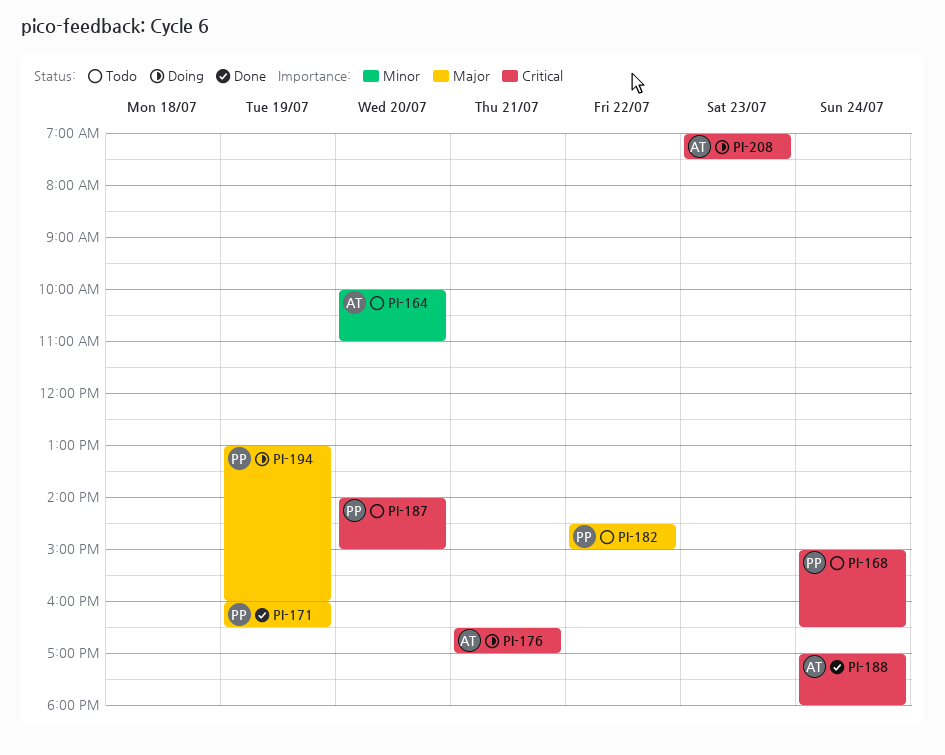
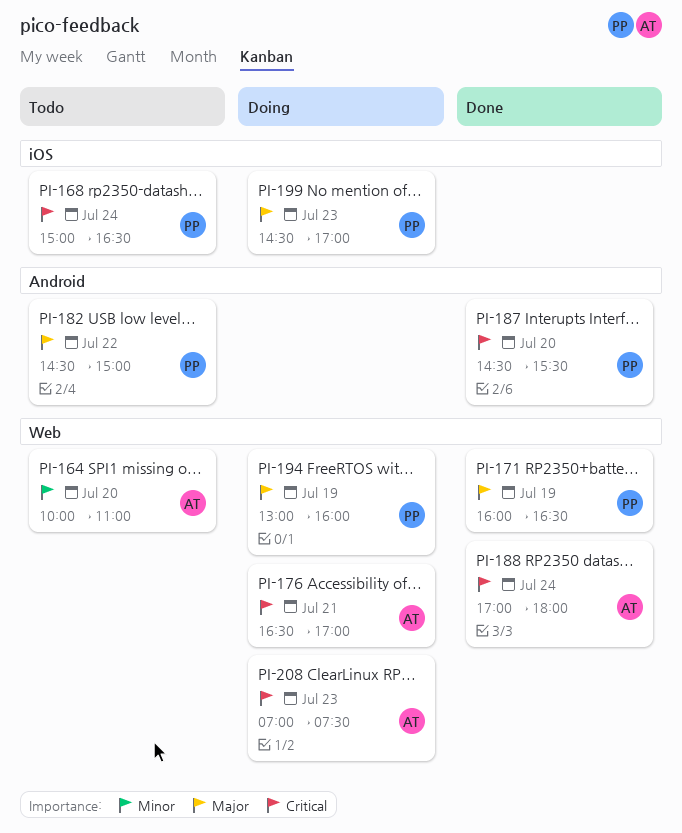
PI-187, status: Todo -> Done
PI-187, begins: 14:00 -> 14:30
PI-187, ends: 15:00 -> 15:30
PI-199: none -> present

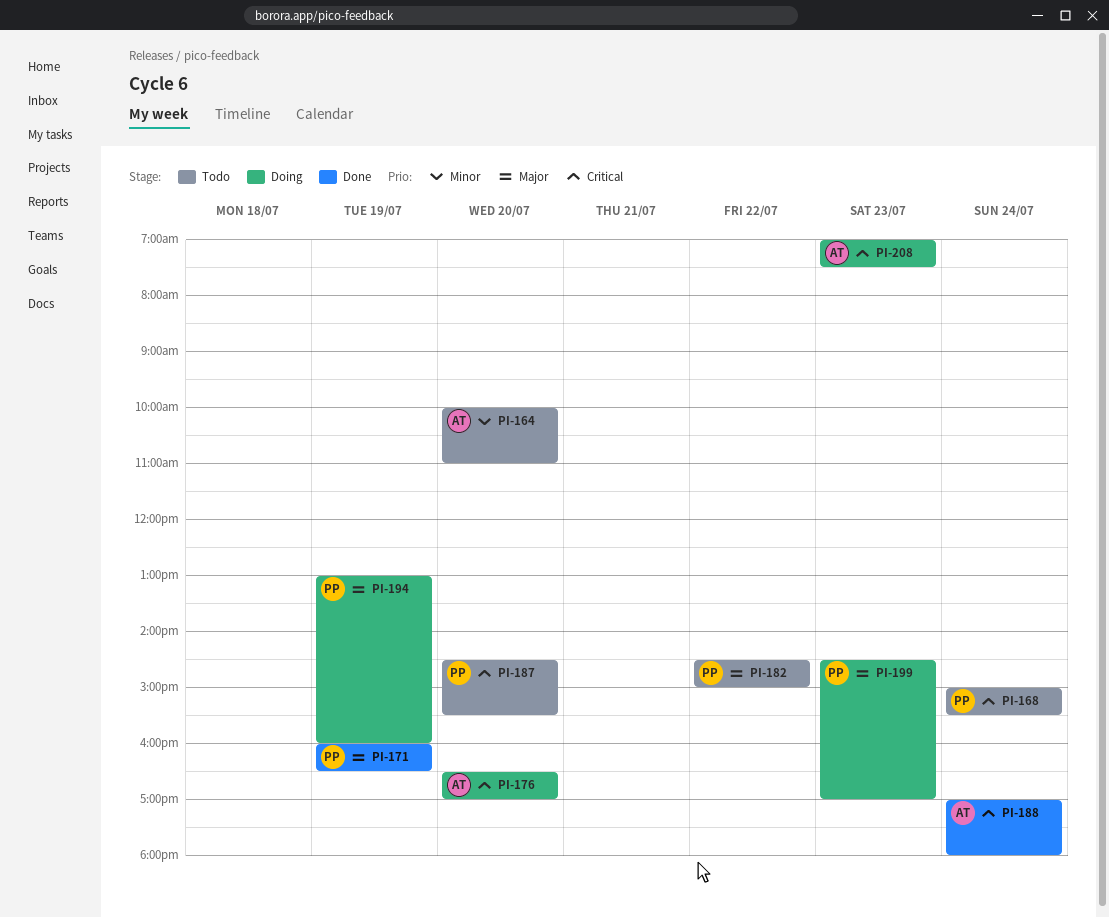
PI-168, ends: 16:30 -> 15:30
PI-176, day: Jul 21 -> Jul 20
PI-187, status: Done -> Todo

